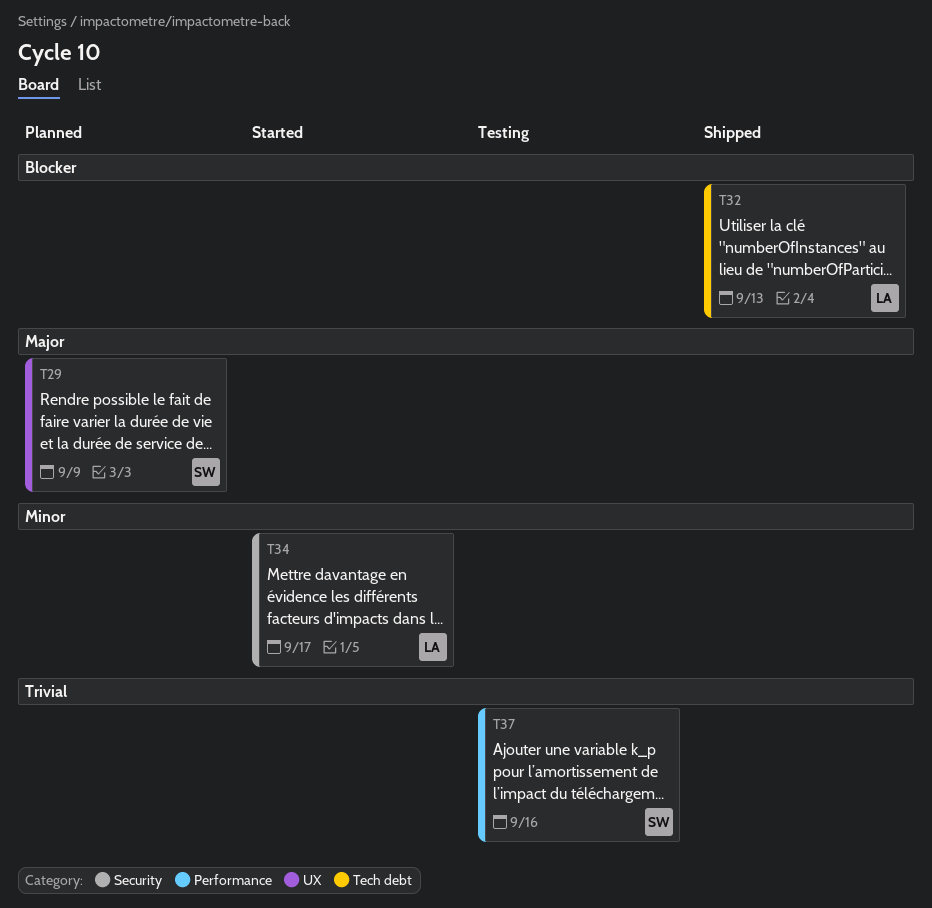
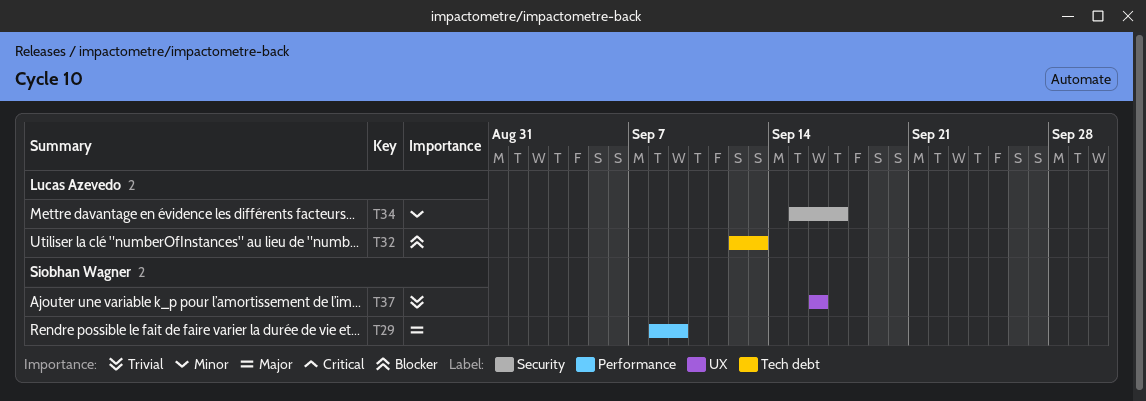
T29, label: UX -> Performance
T37, label: Performance -> UX

